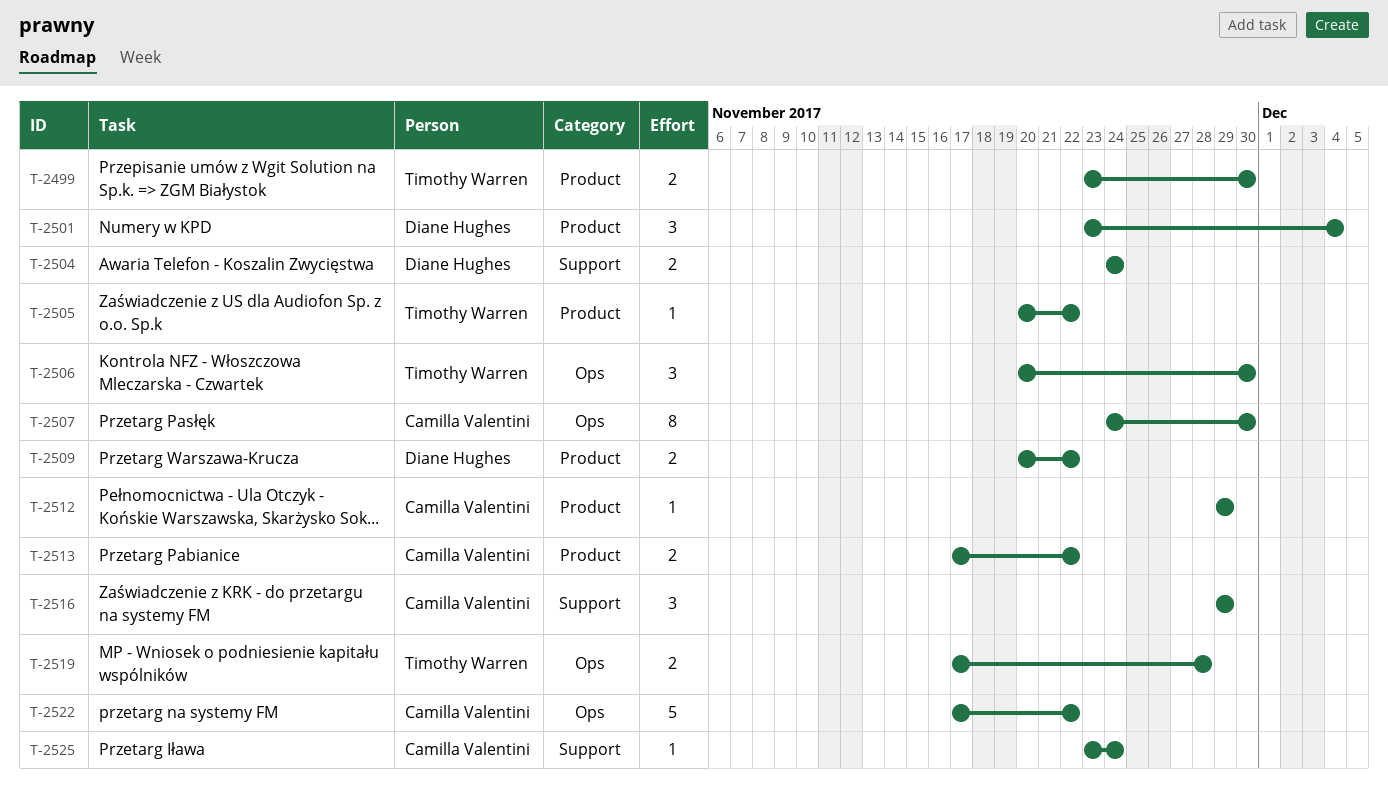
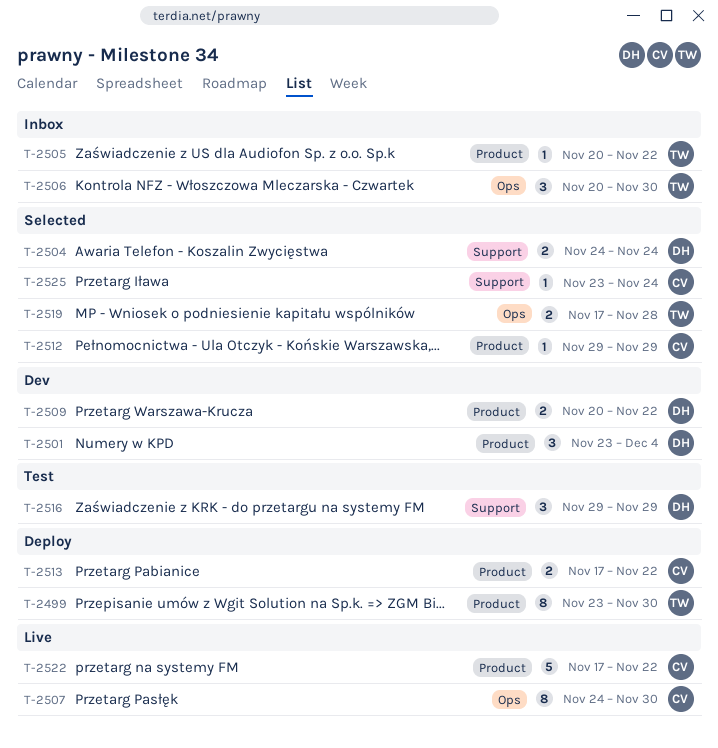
T-2499, estimate: 2 -> 8
T-2516, owner: Camilla Valentini -> Diane Hughes
T-2522, label: Ops -> Product

